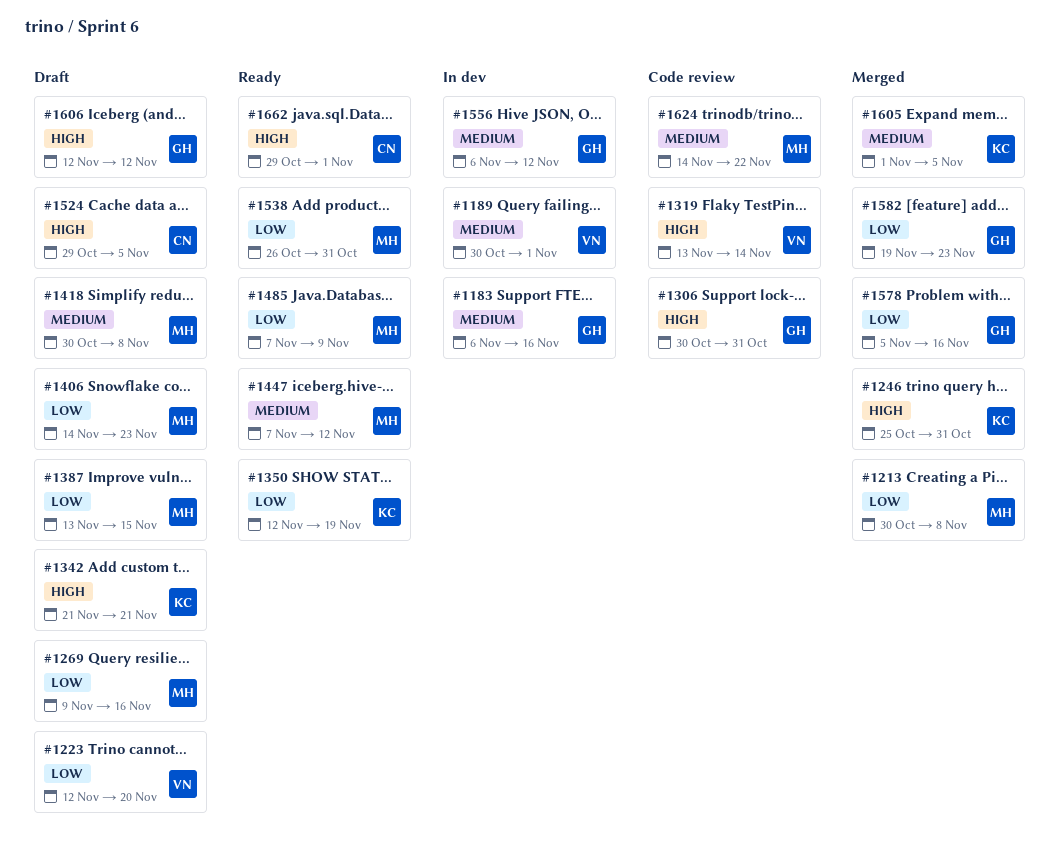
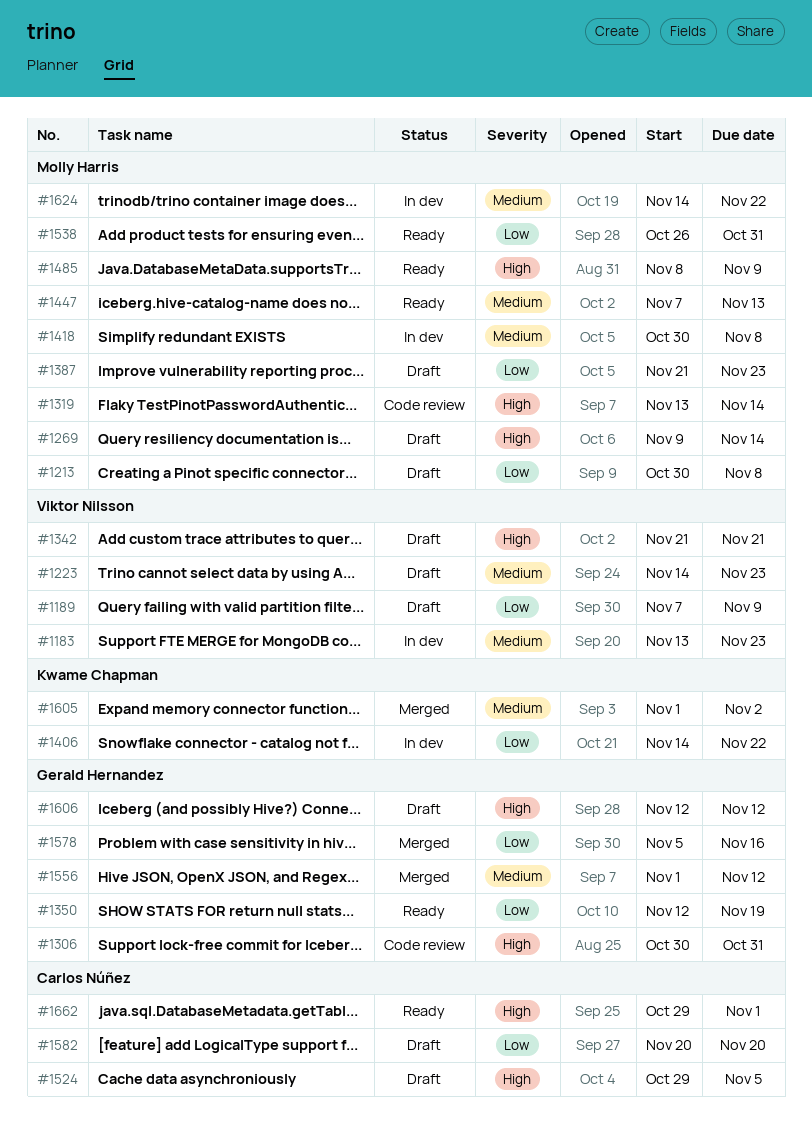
#1183, owner: Gerald Hernandez -> Viktor Nilsson
#1183, start: Nov 6 -> Nov 13
#1183, due: Nov 16 -> Nov 23
#1189, status: In dev -> Draft
#1189, priority: Medium -> Low
#1189, start: Oct 30 -> Nov 7
#1189, due: Nov 1 -> Nov 9
#1213, status: Merged -> Draft
#1223, priority: Low -> Medium
#1223, start: Nov 12 -> Nov 14
#1223, due: Nov 20 -> Nov 23
#1246: present -> none
#1269, priority: Low -> High
#1269, due: Nov 16 -> Nov 14
#1319, owner: Viktor Nilsson -> Molly Harris
#1342, owner: Kwame Chapman -> Viktor Nilsson
#1350, owner: Kwame Chapman -> Gerald Hernandez
#1387, start: Nov 13 -> Nov 21
#1387, due: Nov 15 -> Nov 23
#1406, status: Draft -> In dev
#1406, owner: Molly Harris -> Kwame Chapman
#1406, due: Nov 23 -> Nov 22
#1418, status: Draft -> In dev
#1447, due: Nov 12 -> Nov 13
#1485, priority: Low -> High
#1485, start: Nov 7 -> Nov 8
#1556, status: In dev -> Merged
#1556, start: Nov 6 -> Nov 1
#1582, status: Merged -> Draft
#1582, owner: Gerald Hernandez -> Carlos Núñez
#1582, start: Nov 19 -> Nov 20
#1582, due: Nov 23 -> Nov 20
#1605, due: Nov 5 -> Nov 2
#1624, status: Code review -> In dev

